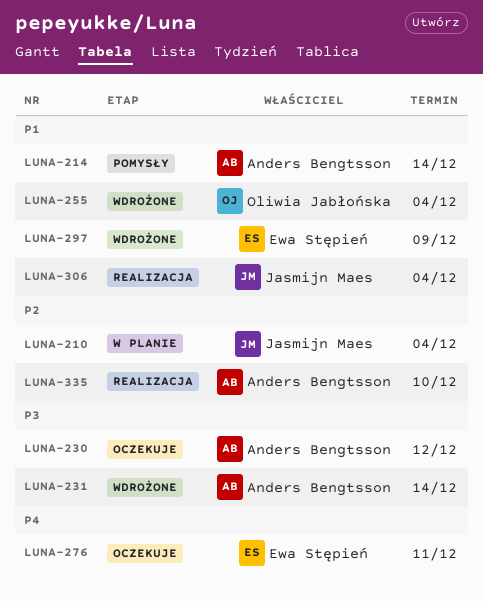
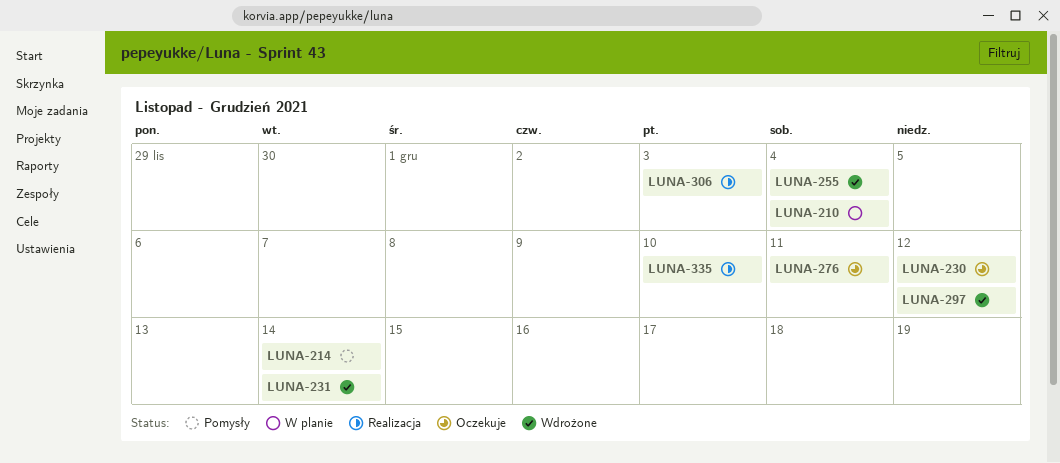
LUNA-297, due: Dec 9 -> Dec 12
LUNA-306, due: Dec 4 -> Dec 3

